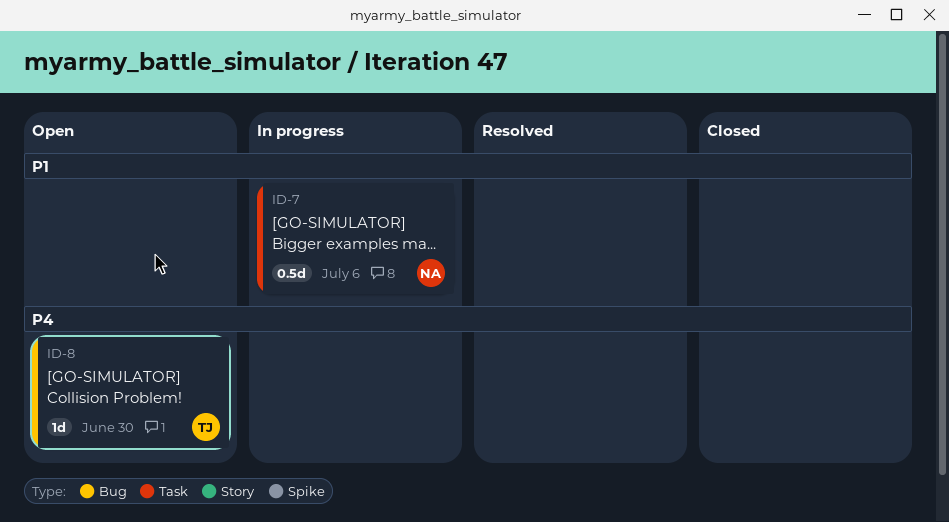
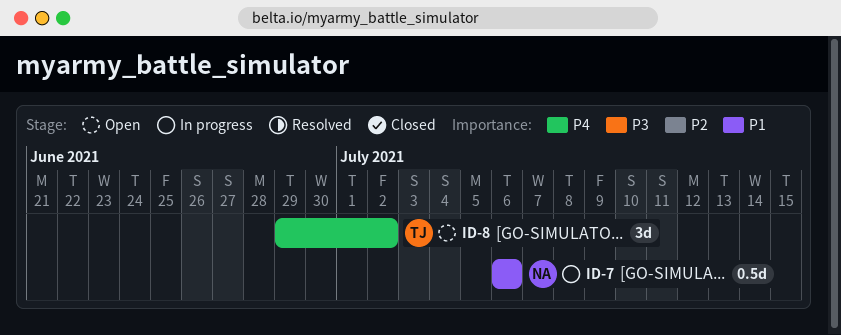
ID-8, estimate: 1d -> 3d
ID-8, due: Jun 30 -> Jul 2

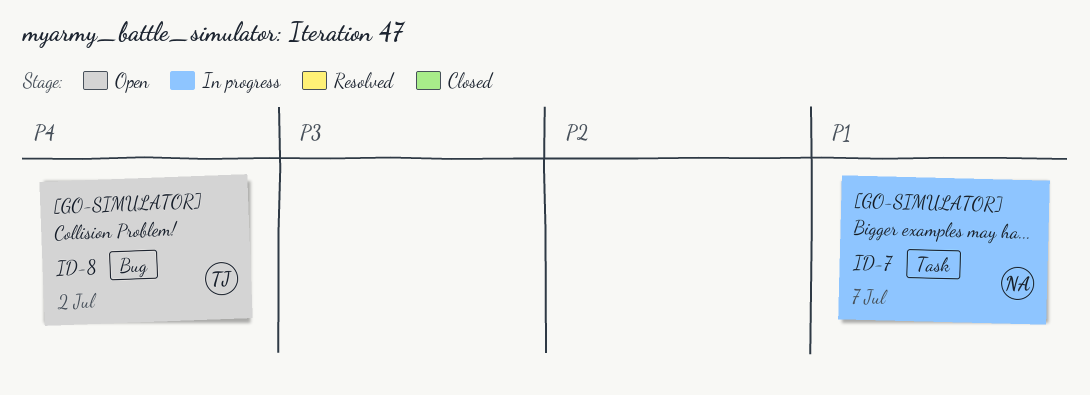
ID-7, due: Jul 6 -> Jul 7

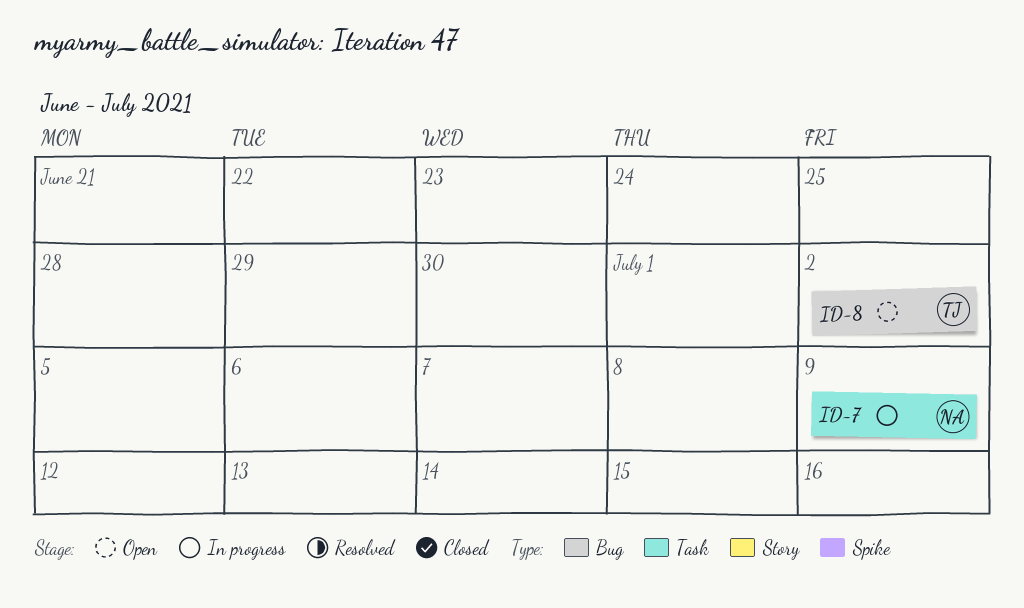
ID-7, due: Jul 7 -> Jul 9

